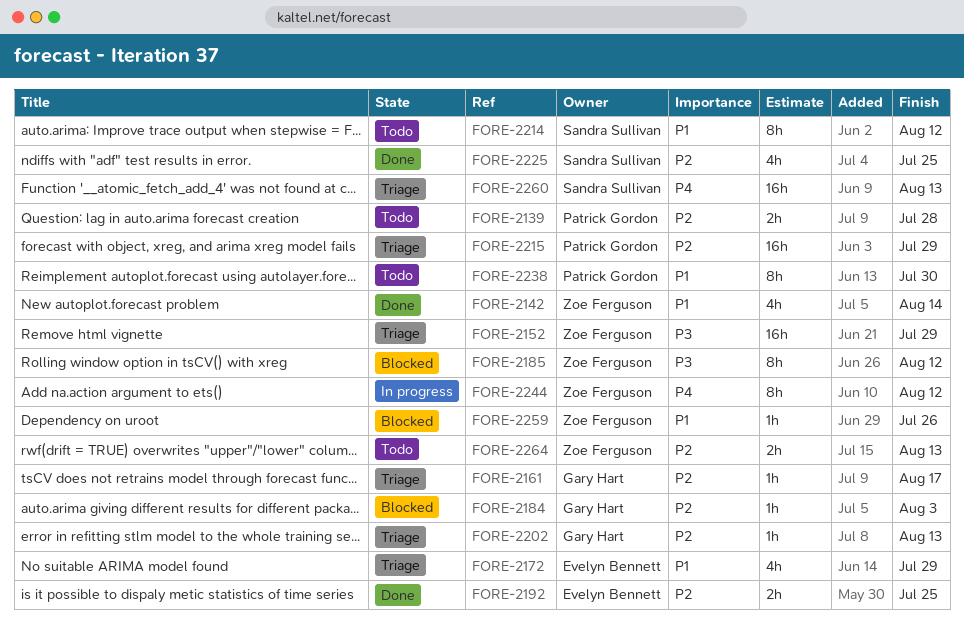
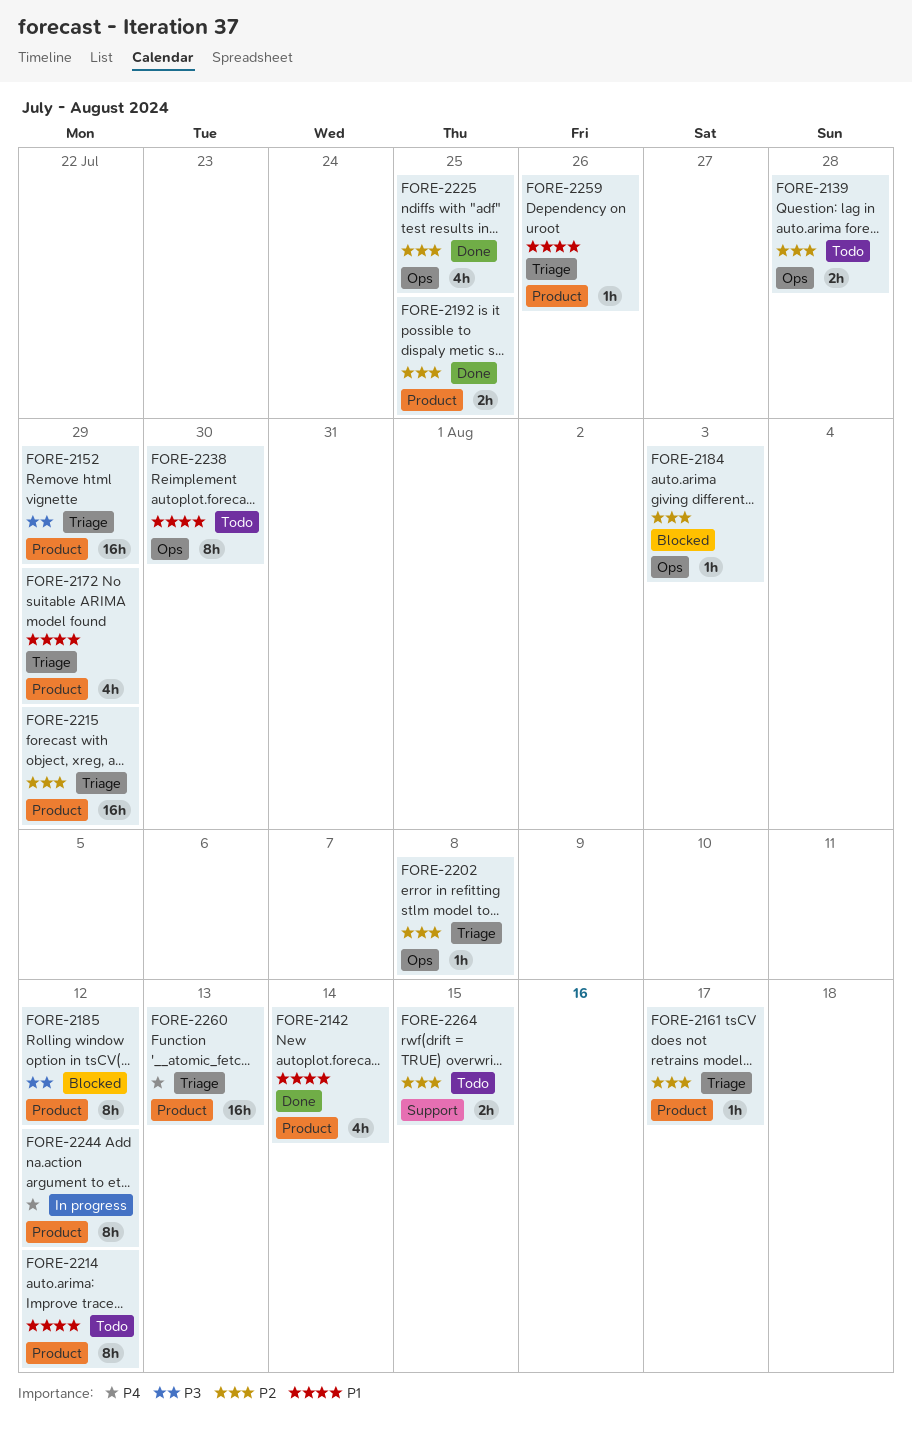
FORE-2202, due: Aug 13 -> Aug 8
FORE-2259, status: Blocked -> Triage
FORE-2264, due: Aug 13 -> Aug 15

